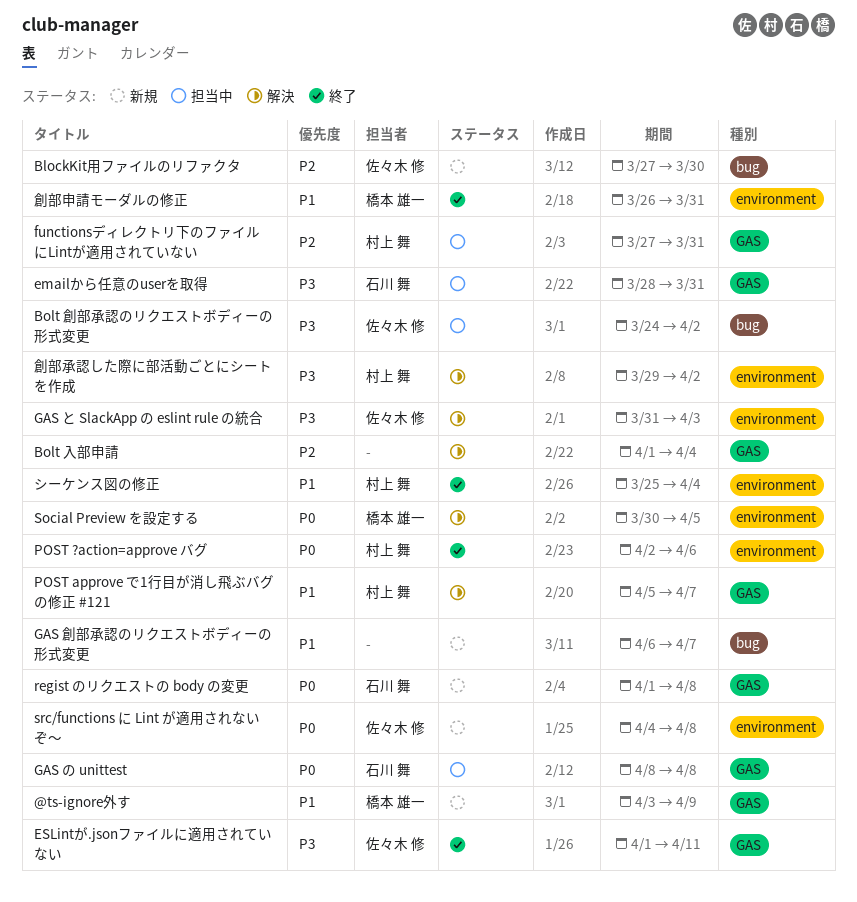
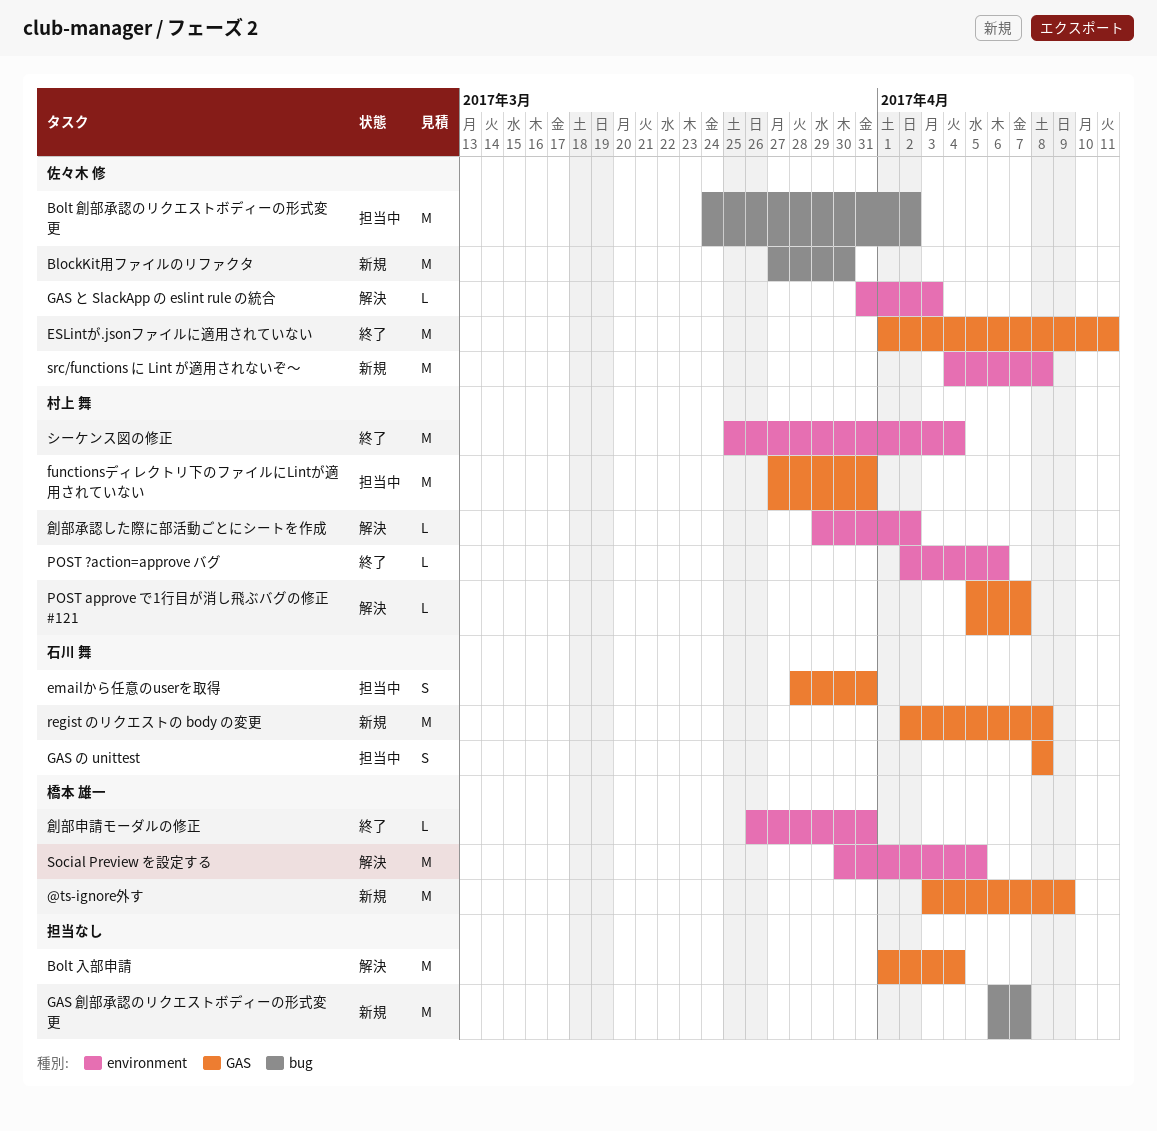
regist のリクエストの body の変更, start: Apr 1 -> Apr 2

